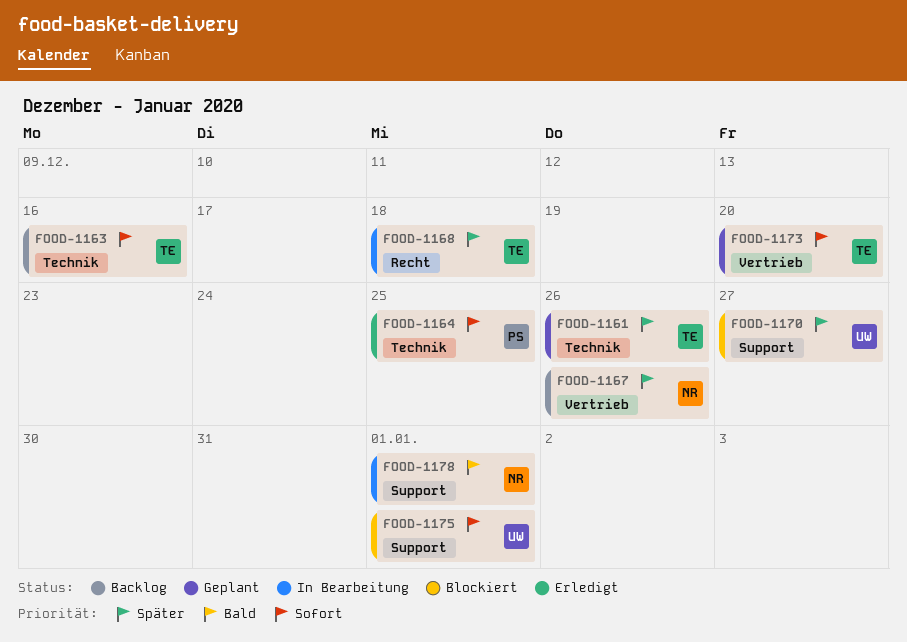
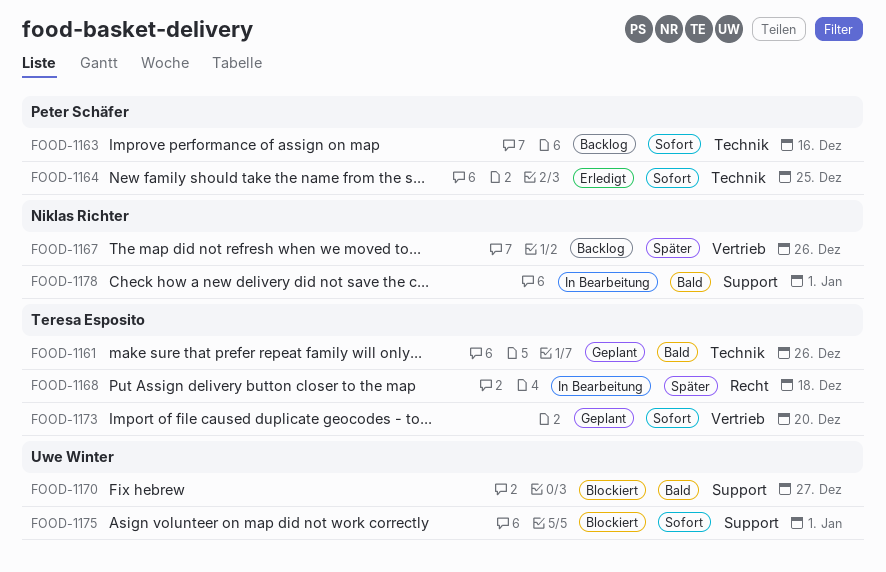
FOOD-1161, priority: Später -> Bald
FOOD-1163, owner: Teresa Esposito -> Peter Schäfer
FOOD-1170, priority: Später -> Bald

